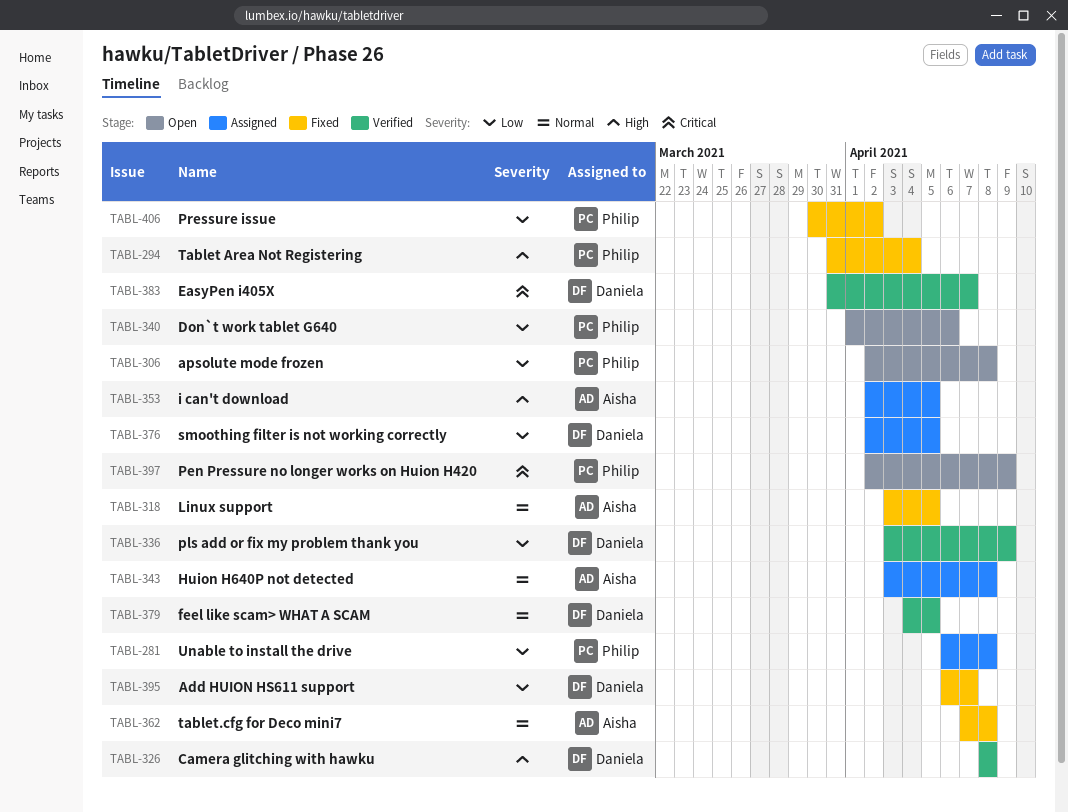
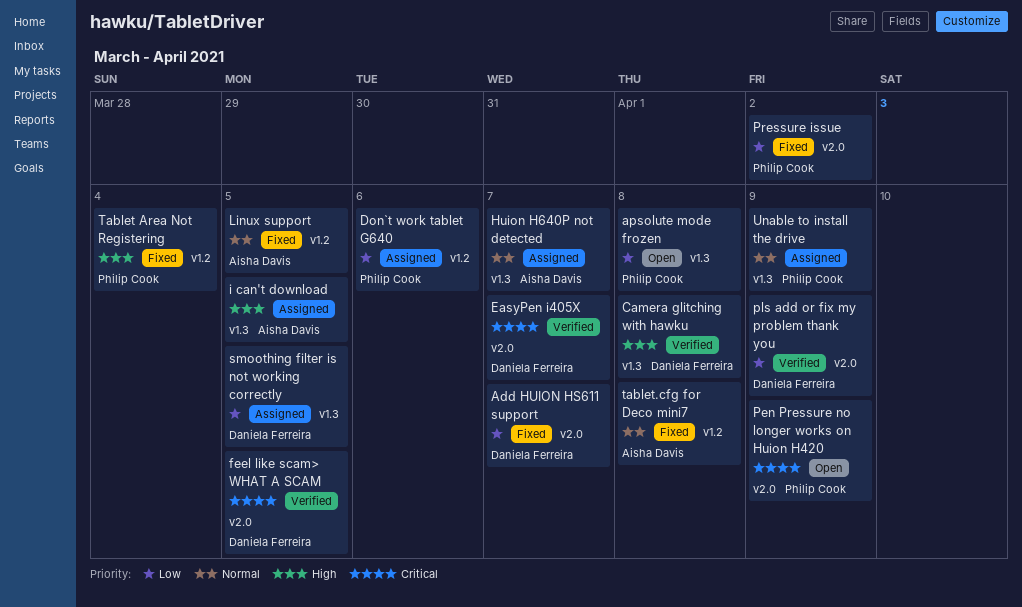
Don`t work tablet G640, status: Open -> Assigned
feel like scam> WHAT A SCAM, priority: Normal -> Critical
Huion H640P not detected, due: Apr 8 -> Apr 7
Unable to install the drive, priority: Low -> Normal
Unable to install the drive, due: Apr 8 -> Apr 9

